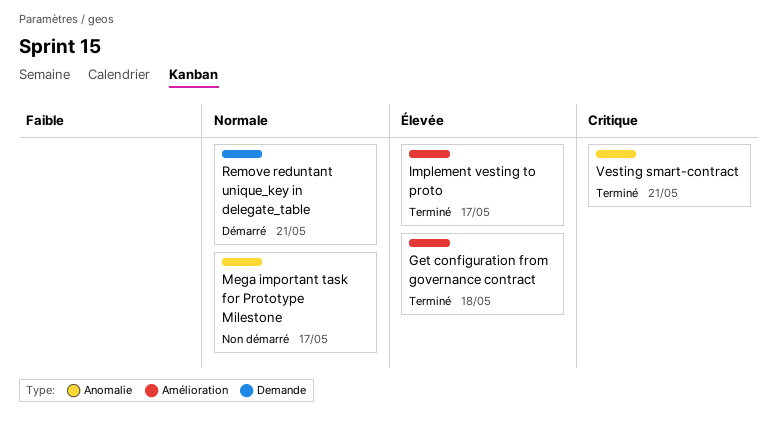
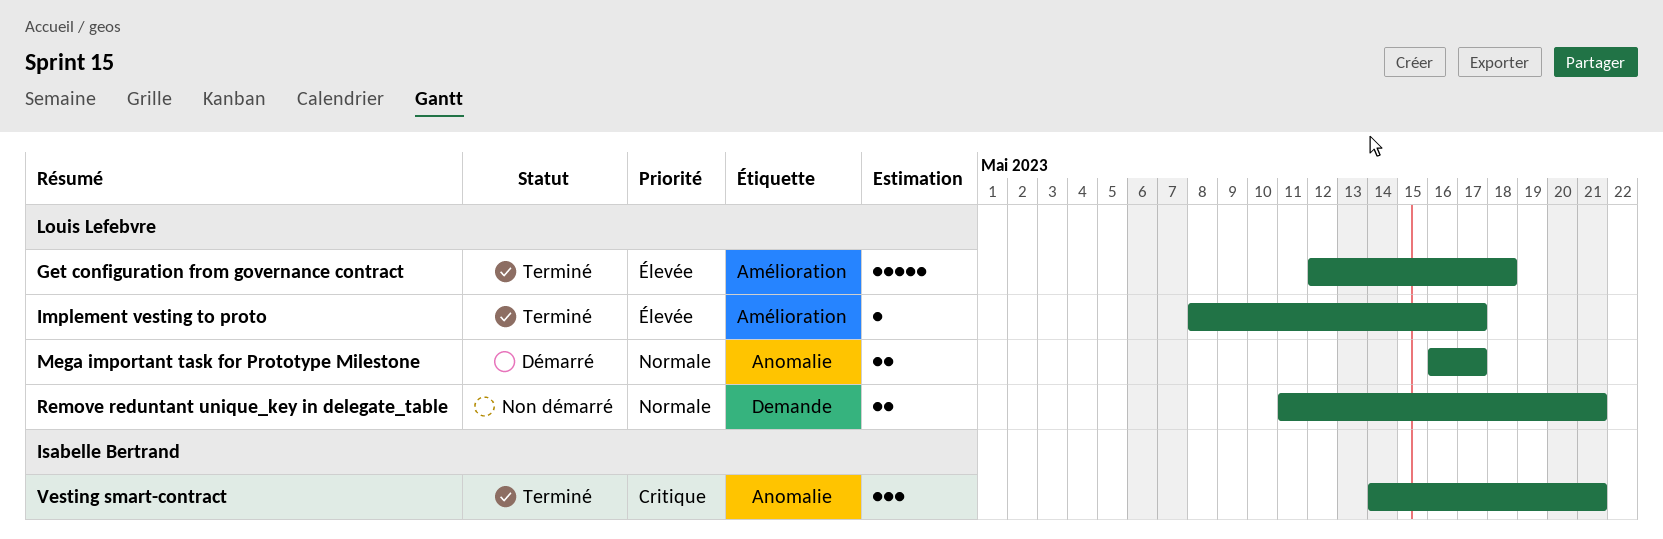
Mega important task for Prototype Milestone, status: Non démarré -> Démarré
Remove reduntant unique_key in delegate_table, status: Démarré -> Non démarré

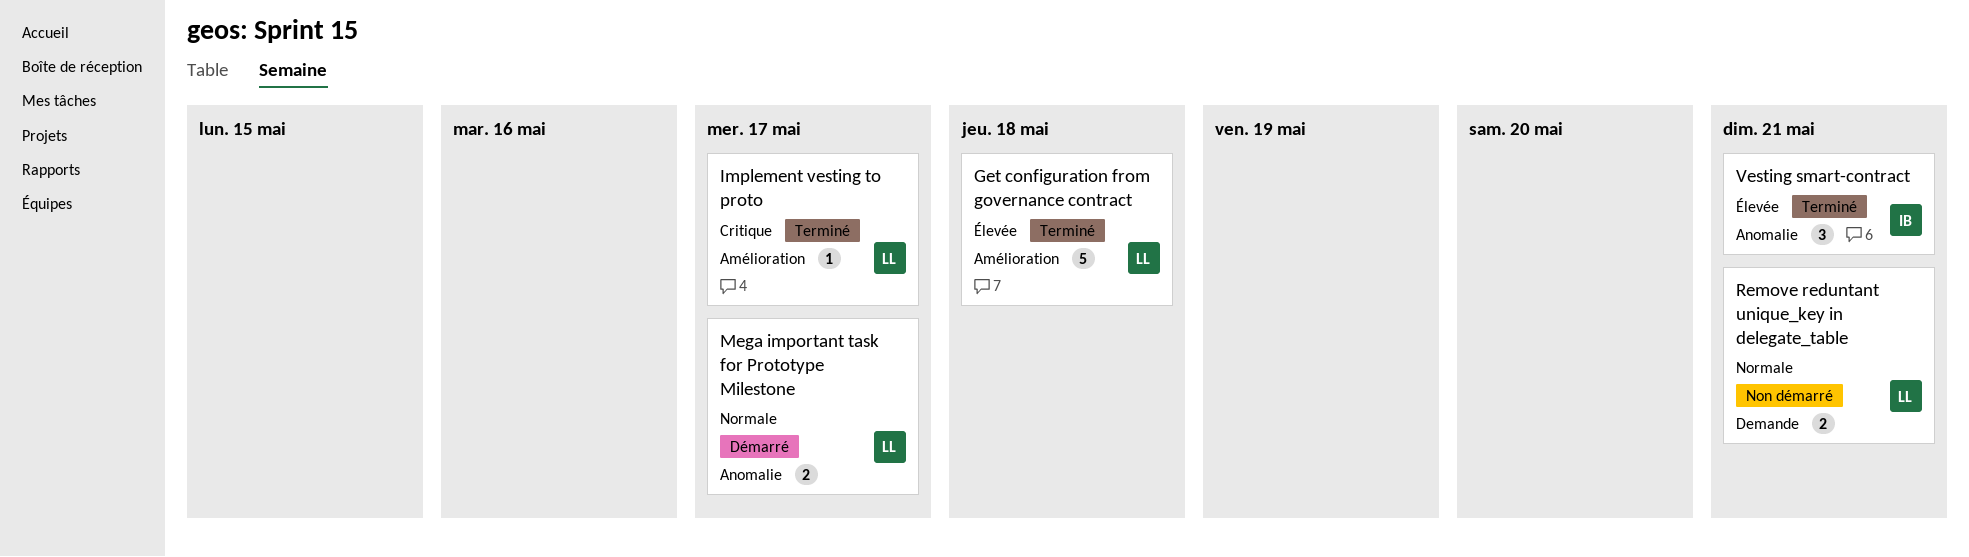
Implement vesting to proto, priority: Élevée -> Critique
Vesting smart-contract, priority: Critique -> Élevée

